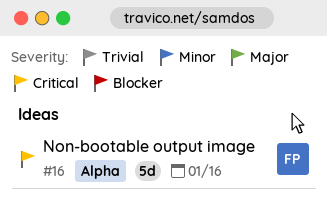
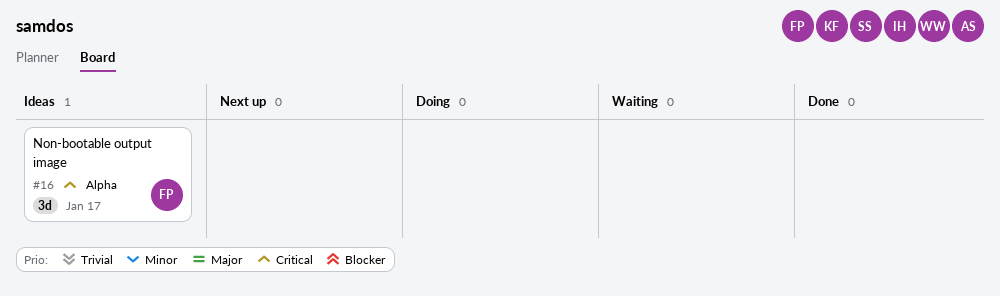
#16, estimate: 5d -> 3d
#16, due: Jan 16 -> Jan 17

